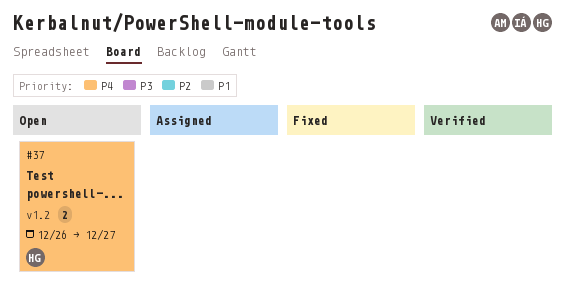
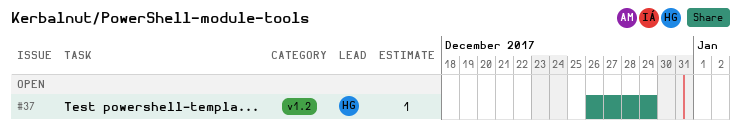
#37, estimate: 2 -> 1
#37, due: Dec 27 -> Dec 29

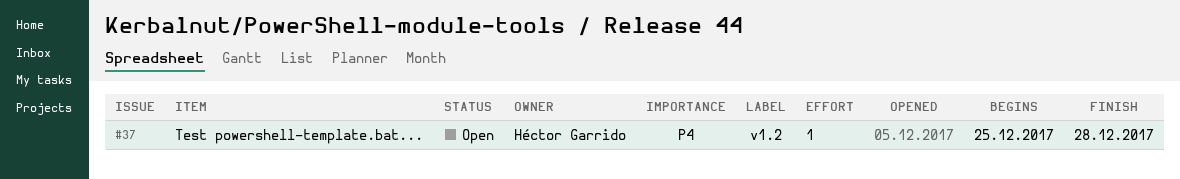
#37, start: Dec 26 -> Dec 25
#37, due: Dec 29 -> Dec 28

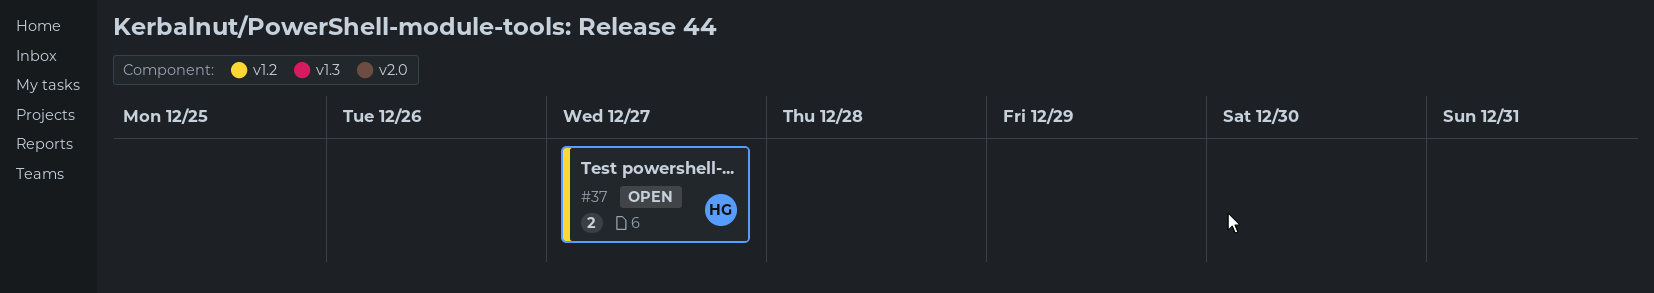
#37, estimate: 1 -> 2
#37, due: Dec 28 -> Dec 27

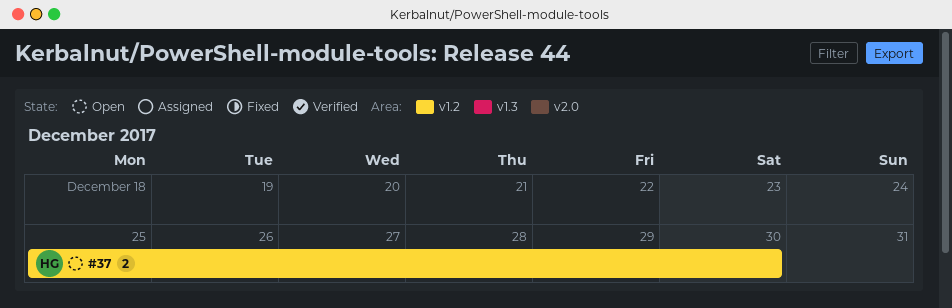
#37, due: Dec 27 -> Dec 30

